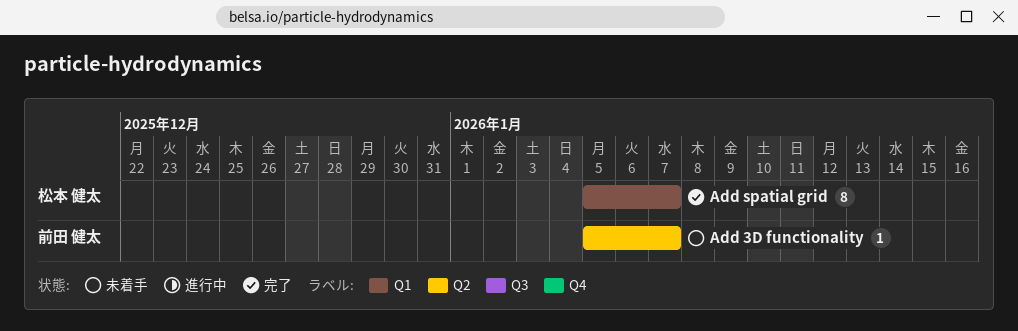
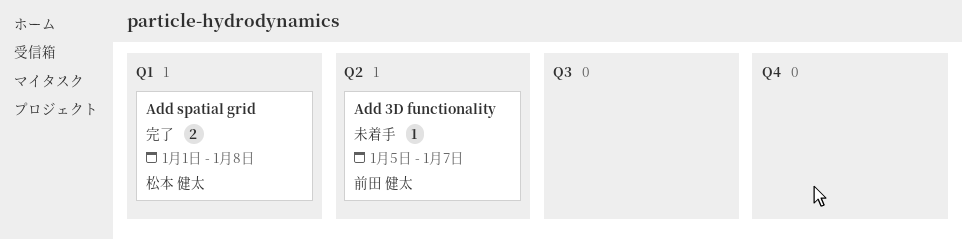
Add spatial grid, estimate: 8 -> 2
Add spatial grid, start: Jan 5 -> Jan 1
Add spatial grid, due: Jan 7 -> Jan 8

